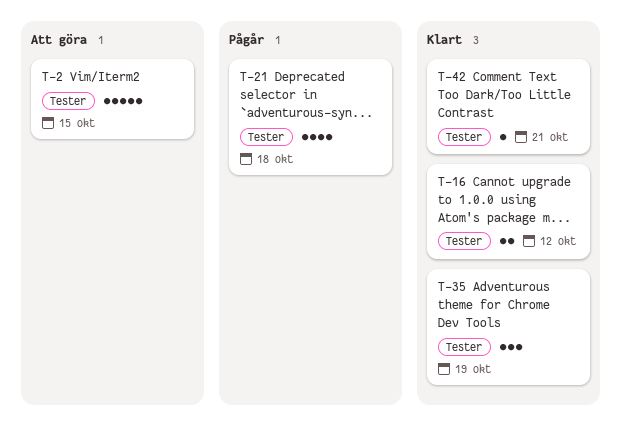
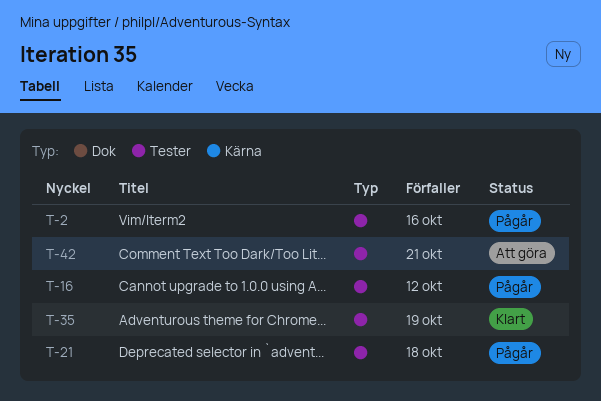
T-2, status: Att göra -> Pågår
T-2, due: Oct 15 -> Oct 16
T-16, status: Klart -> Pågår
T-42, status: Klart -> Att göra

